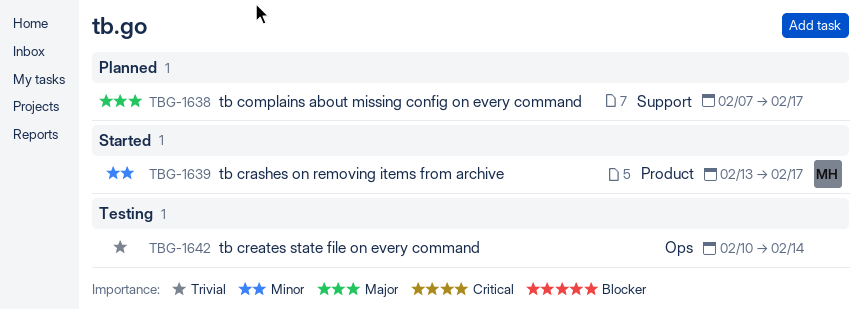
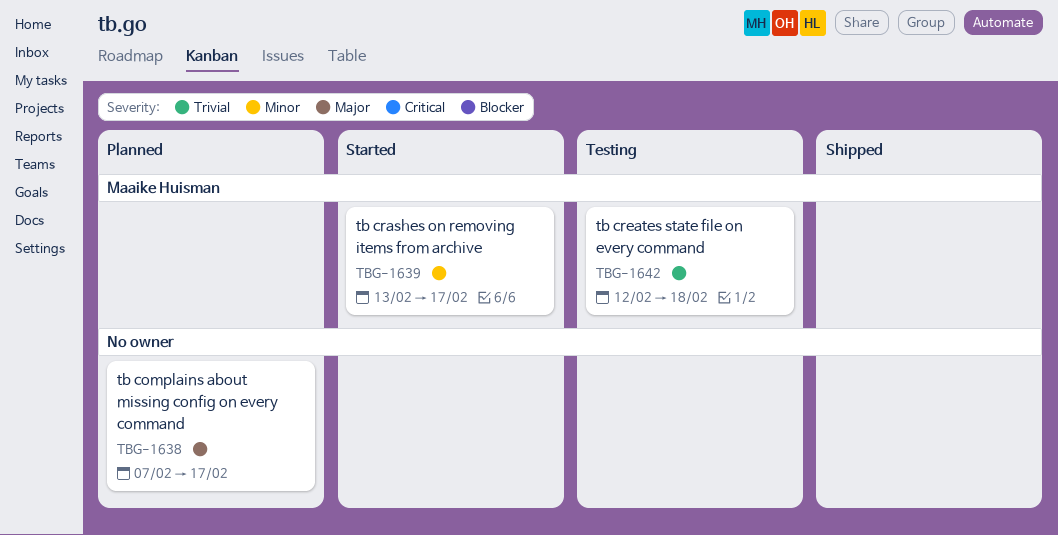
TBG-1642, owner: none -> Maaike Huisman
TBG-1642, start: Feb 10 -> Feb 12
TBG-1642, due: Feb 14 -> Feb 18

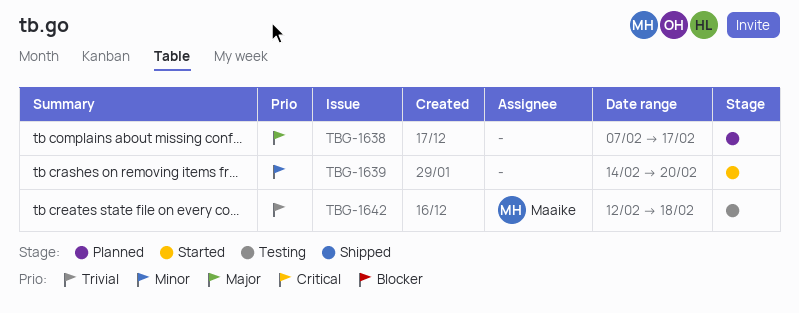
TBG-1639, owner: Maaike Huisman -> none
TBG-1639, start: Feb 13 -> Feb 14
TBG-1639, due: Feb 17 -> Feb 20

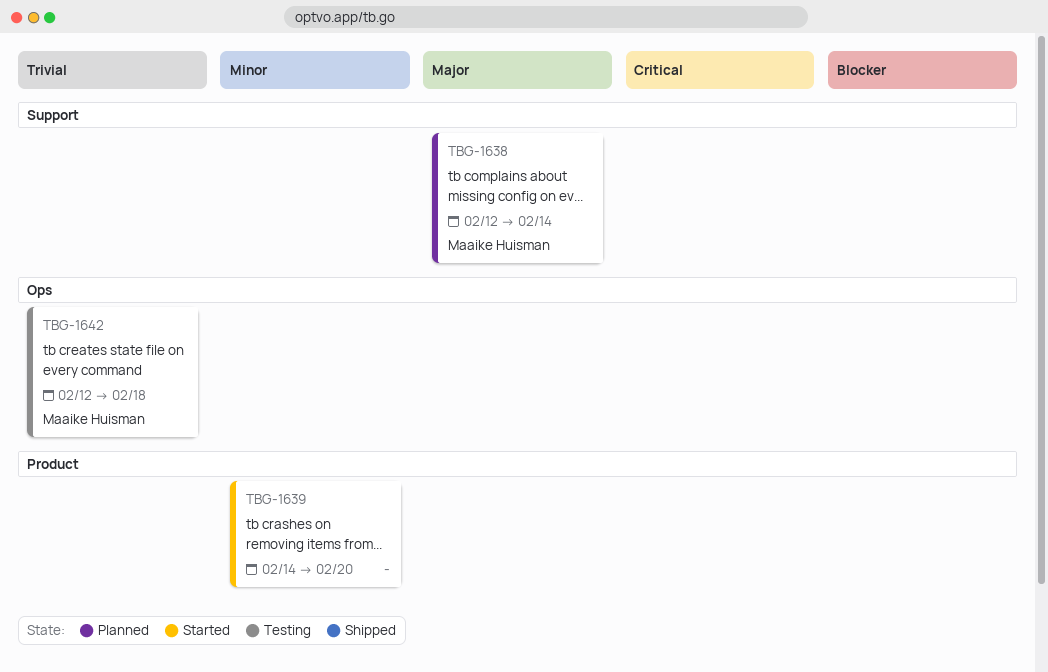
TBG-1638, owner: none -> Maaike Huisman
TBG-1638, start: Feb 7 -> Feb 12
TBG-1638, due: Feb 17 -> Feb 14

